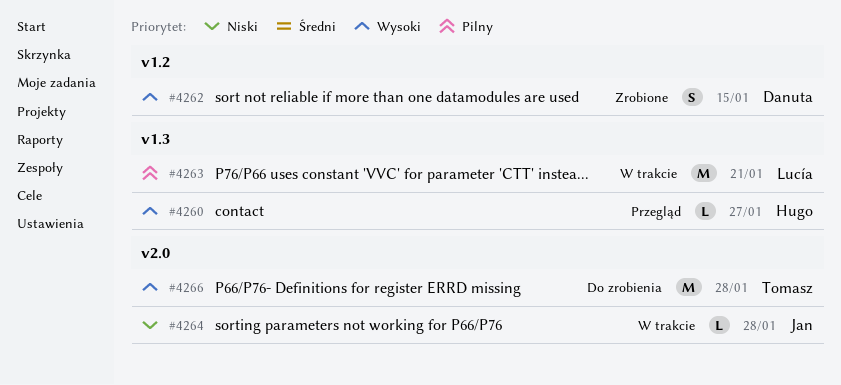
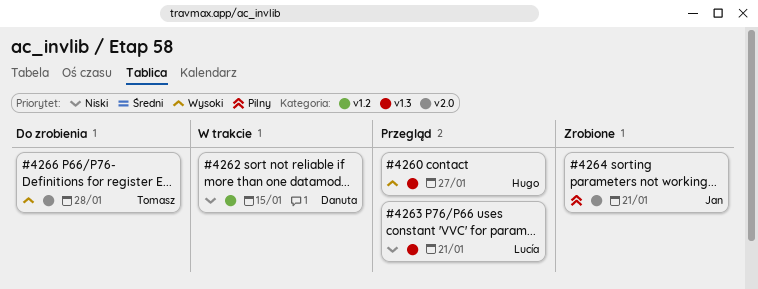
#4262, status: Zrobione -> W trakcie
#4262, priority: Wysoki -> Niski
#4263, status: W trakcie -> Przegląd
#4263, priority: Pilny -> Niski
#4264, status: W trakcie -> Zrobione
#4264, priority: Niski -> Pilny
#4264, due: Jan 28 -> Jan 21

